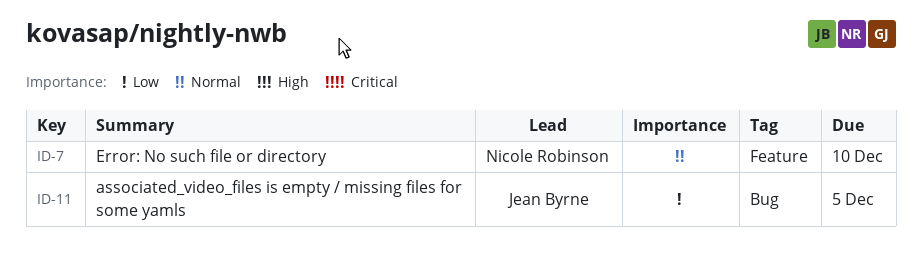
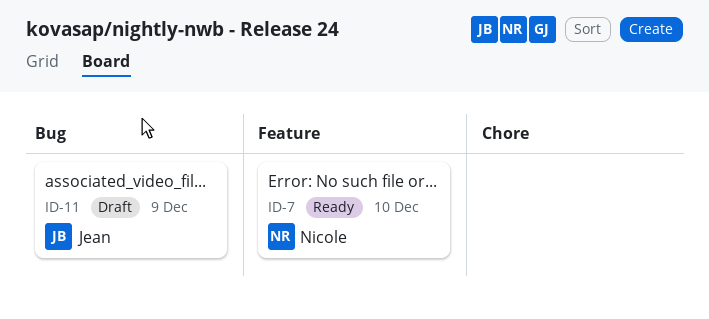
ID-11, due: Dec 5 -> Dec 9

